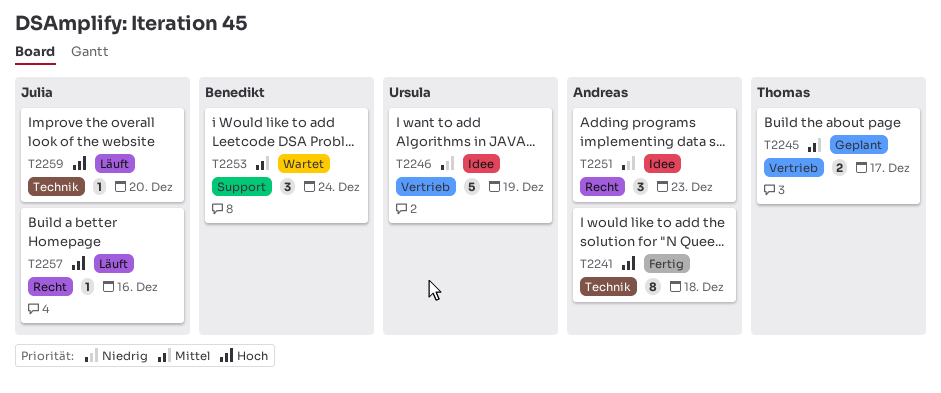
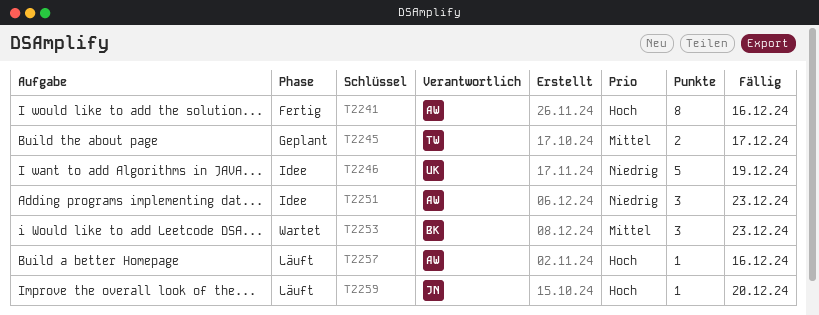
T2241, due: Dec 18 -> Dec 16
T2253, due: Dec 24 -> Dec 23
T2257, owner: Julia -> Andreas

